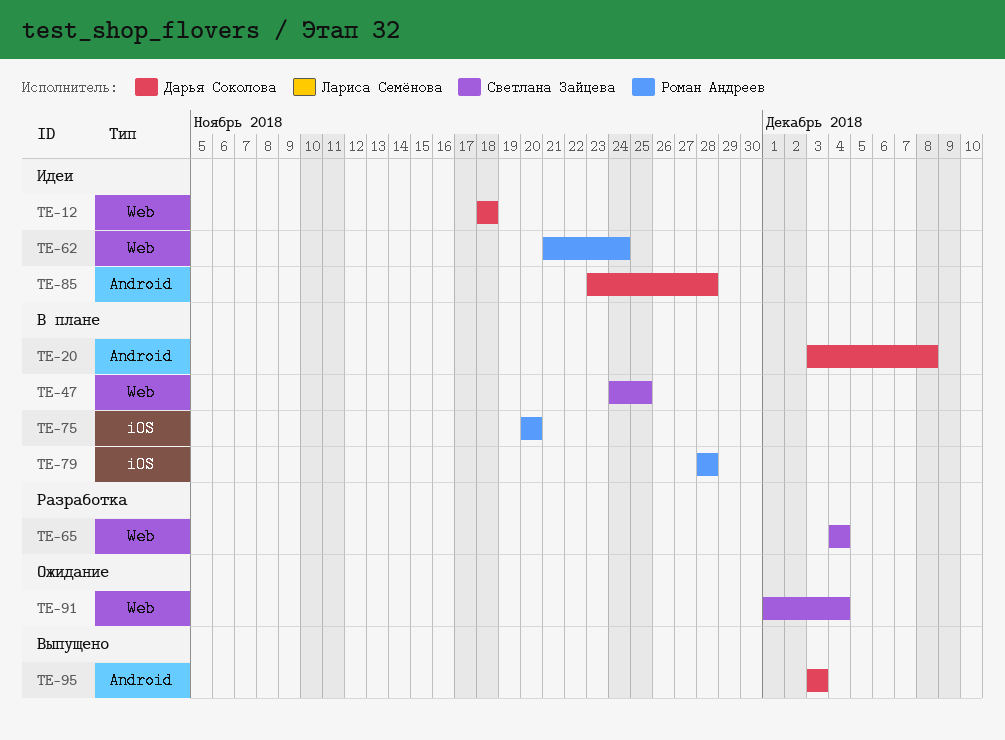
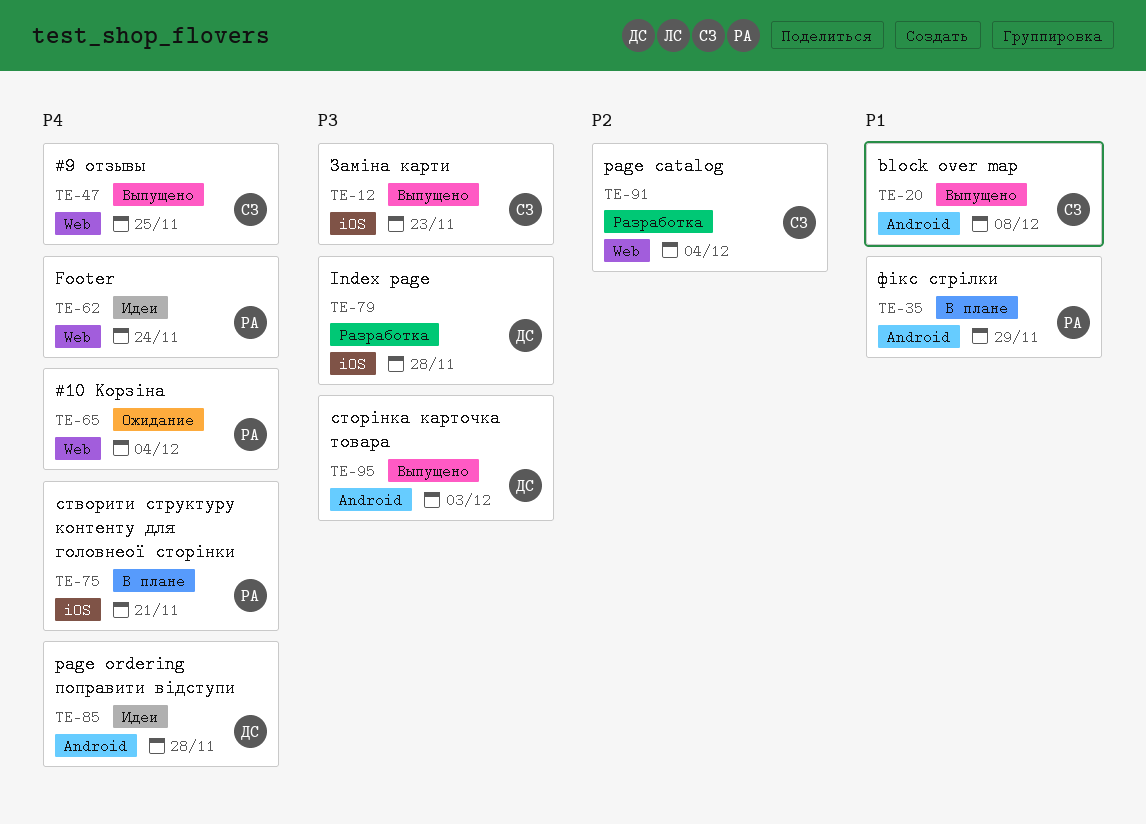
TE-12, status: Идеи -> Выпущено
TE-12, owner: Дарья Соколова -> Светлана Зайцева
TE-12, label: Web -> iOS
TE-12, due: Nov 18 -> Nov 23
TE-20, status: В плане -> Выпущено
TE-20, owner: Дарья Соколова -> Светлана Зайцева
TE-35: none -> present
TE-47, status: В плане -> Выпущено
TE-65, status: Разработка -> Ожидание
TE-65, owner: Светлана Зайцева -> Роман Андреев
TE-75, due: Nov 20 -> Nov 21
TE-79, status: В плане -> Разработка
TE-79, owner: Роман Андреев -> Дарья Соколова
TE-91, status: Ожидание -> Разработка

